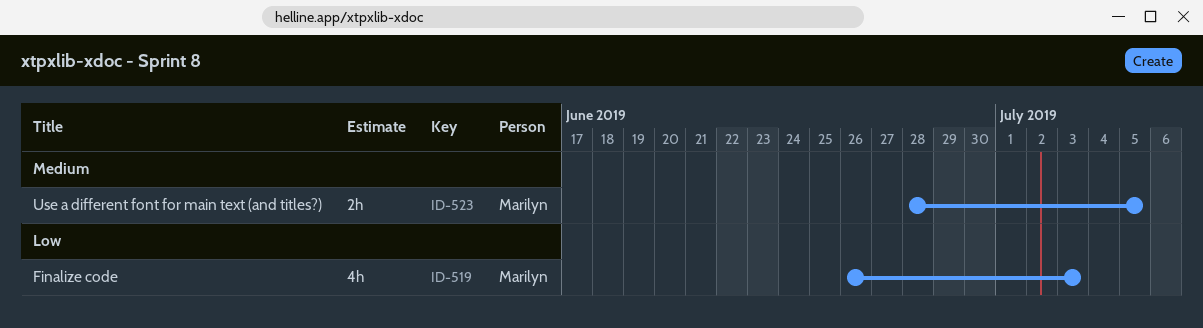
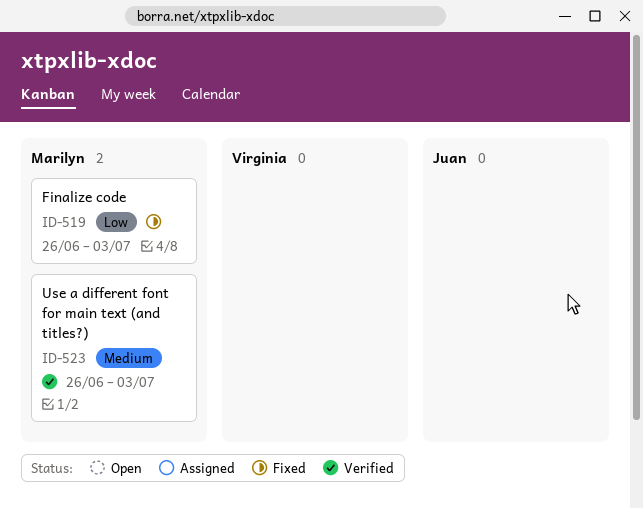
ID-523, start: Jun 28 -> Jun 26
ID-523, due: Jul 5 -> Jul 3

